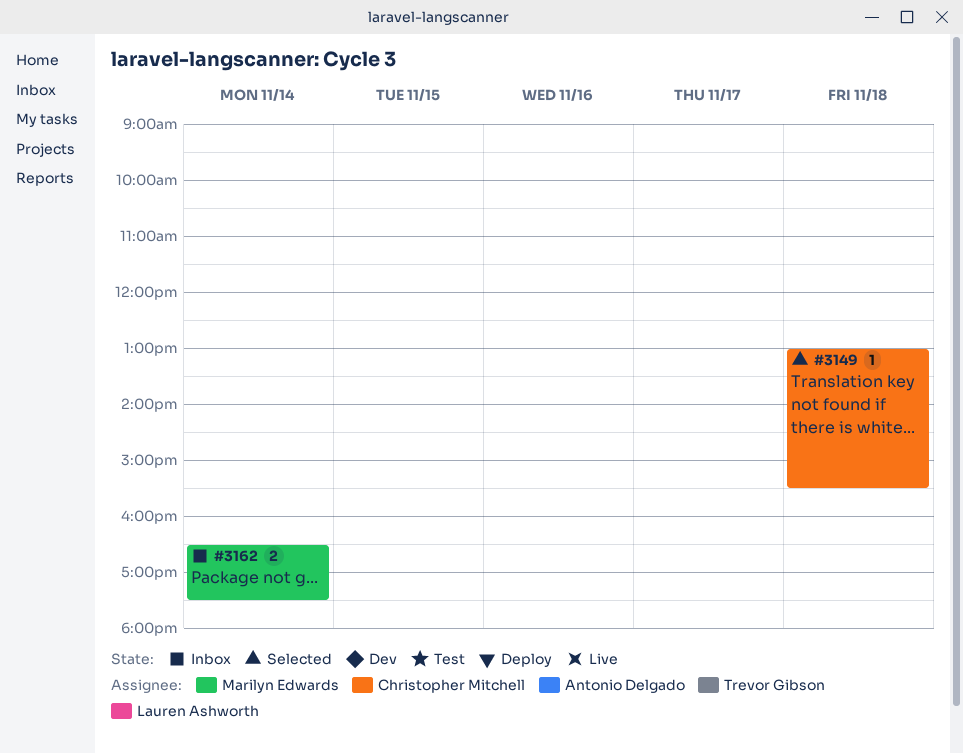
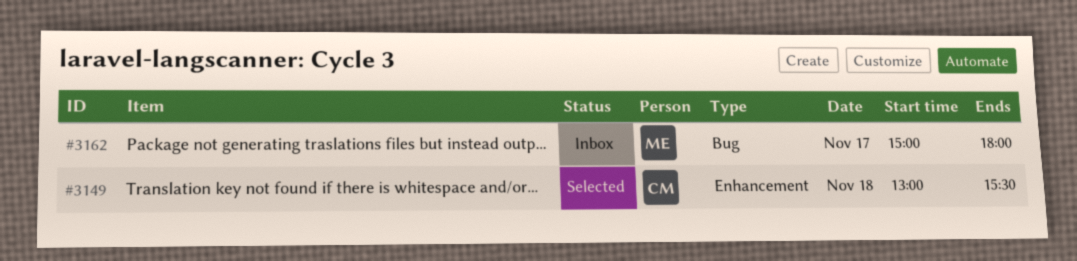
#3162, day: Nov 14 -> Nov 17
#3162, begins: 16:30 -> 15:00
#3162, ends: 17:30 -> 18:00

